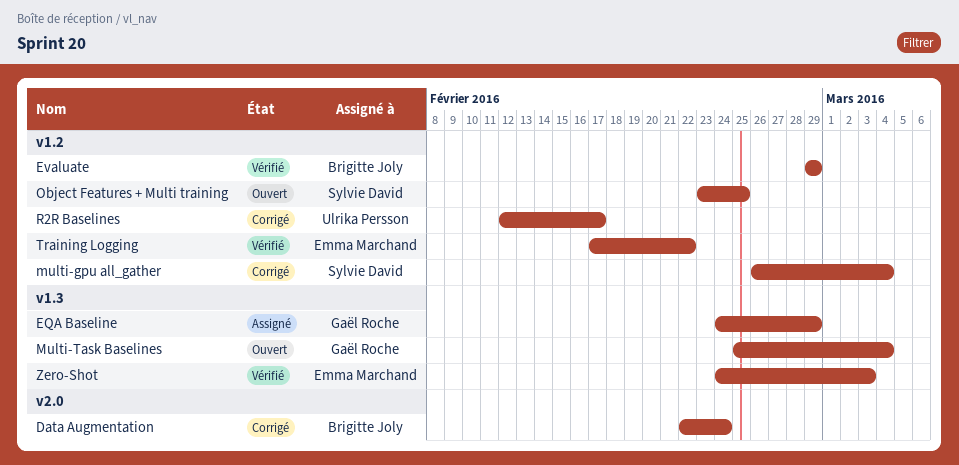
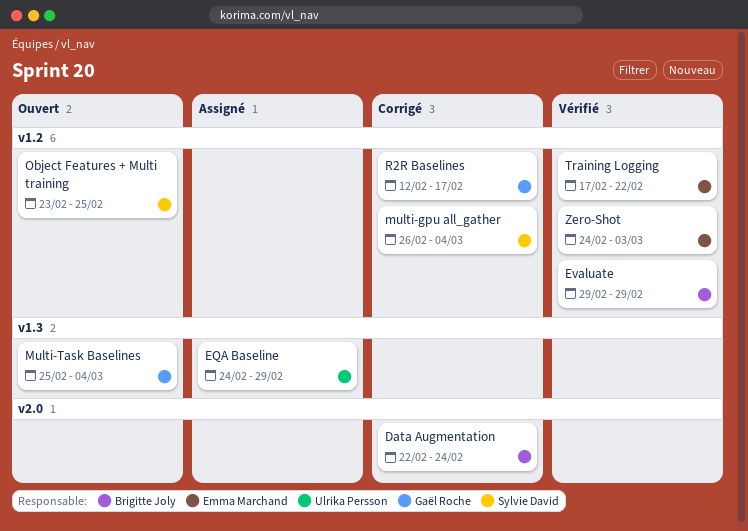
EQA Baseline, owner: Gaël Roche -> Ulrika Persson
R2R Baselines, owner: Ulrika Persson -> Gaël Roche
Zero-Shot, label: v1.3 -> v1.2

